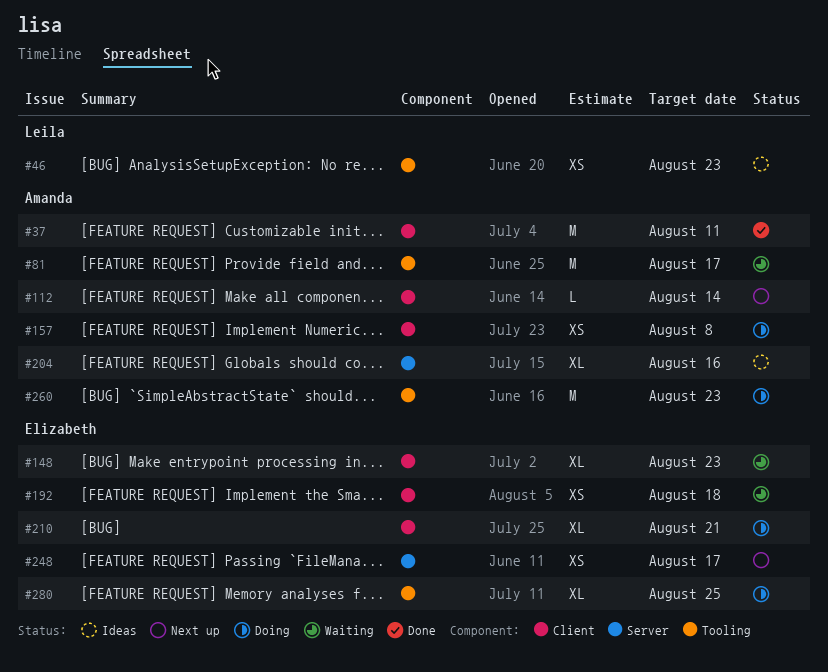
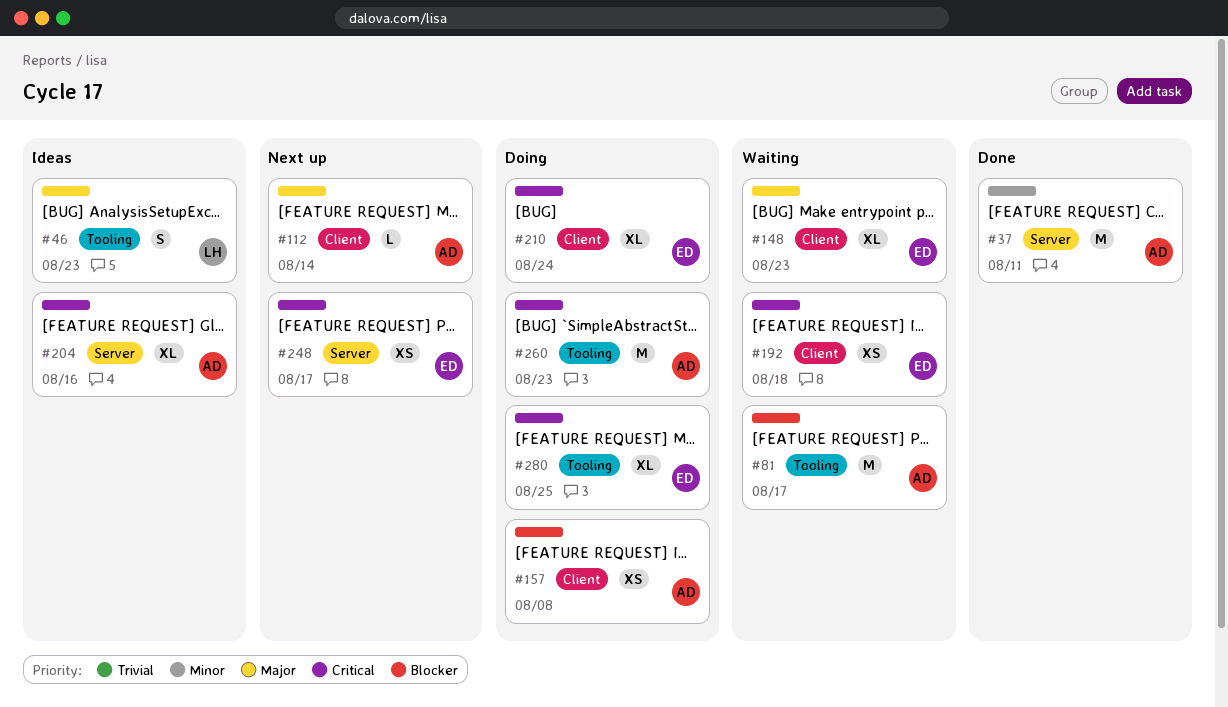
#37, label: Client -> Server
#46, estimate: XS -> S
#210, due: Aug 21 -> Aug 24

